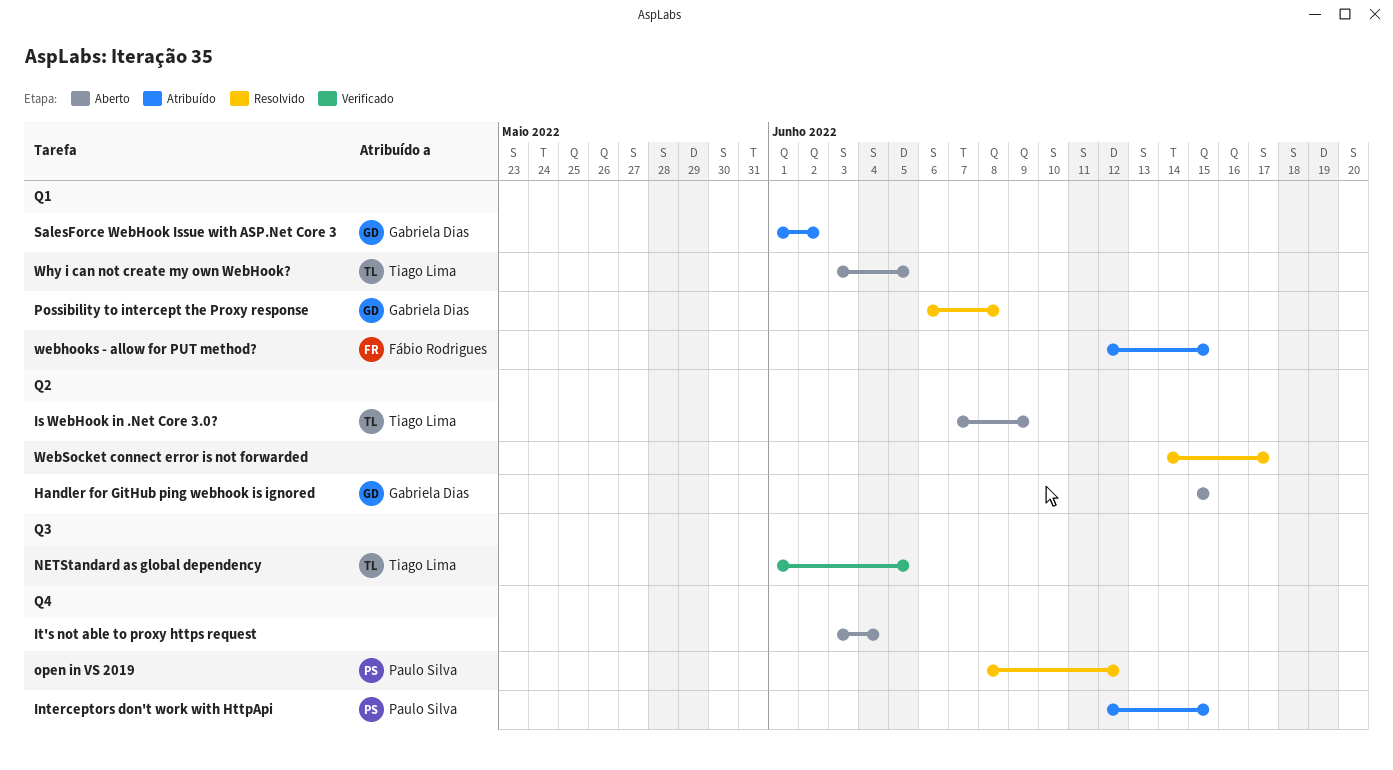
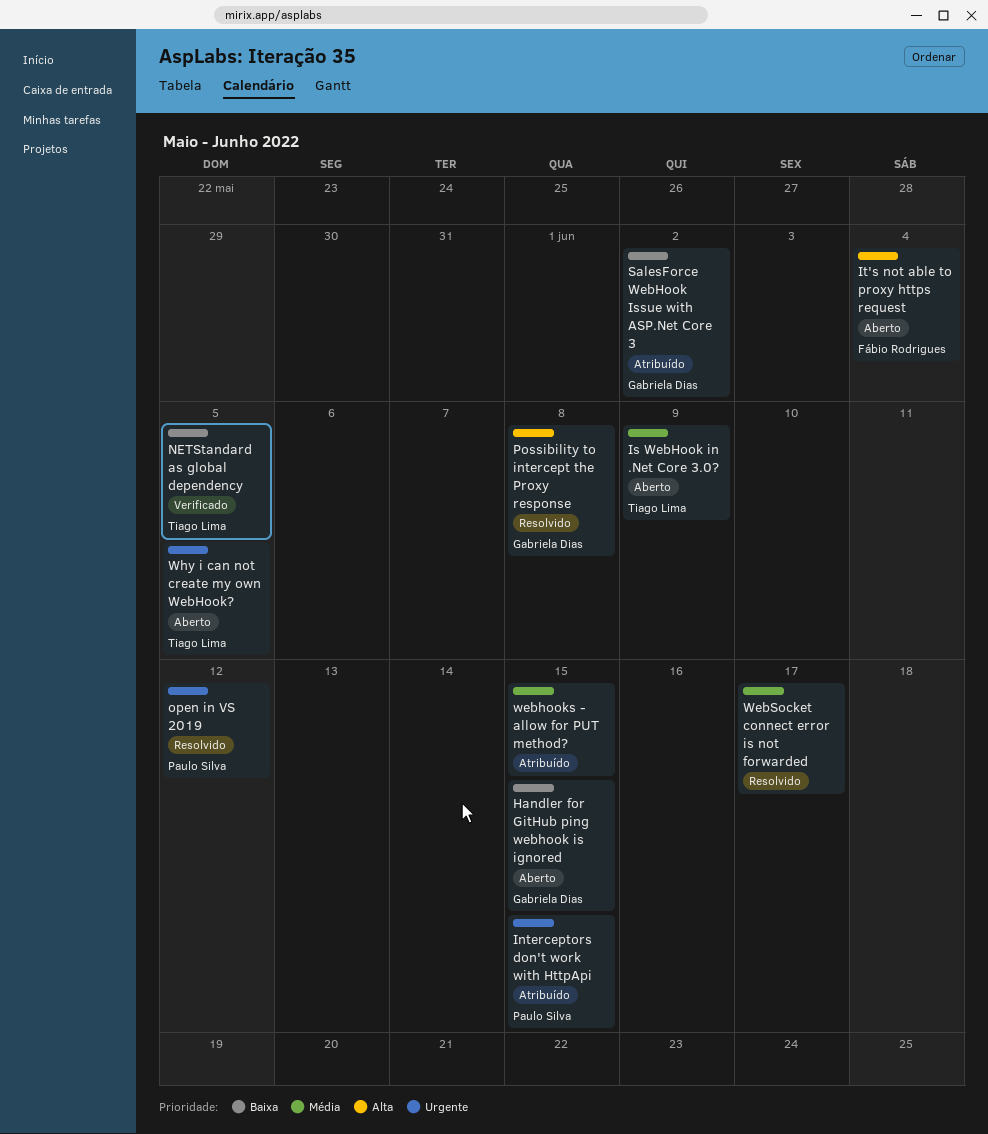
It's not able to proxy https request, owner: none -> Fábio Rodrigues
webhooks - allow for PUT method?, owner: Fábio Rodrigues -> none

